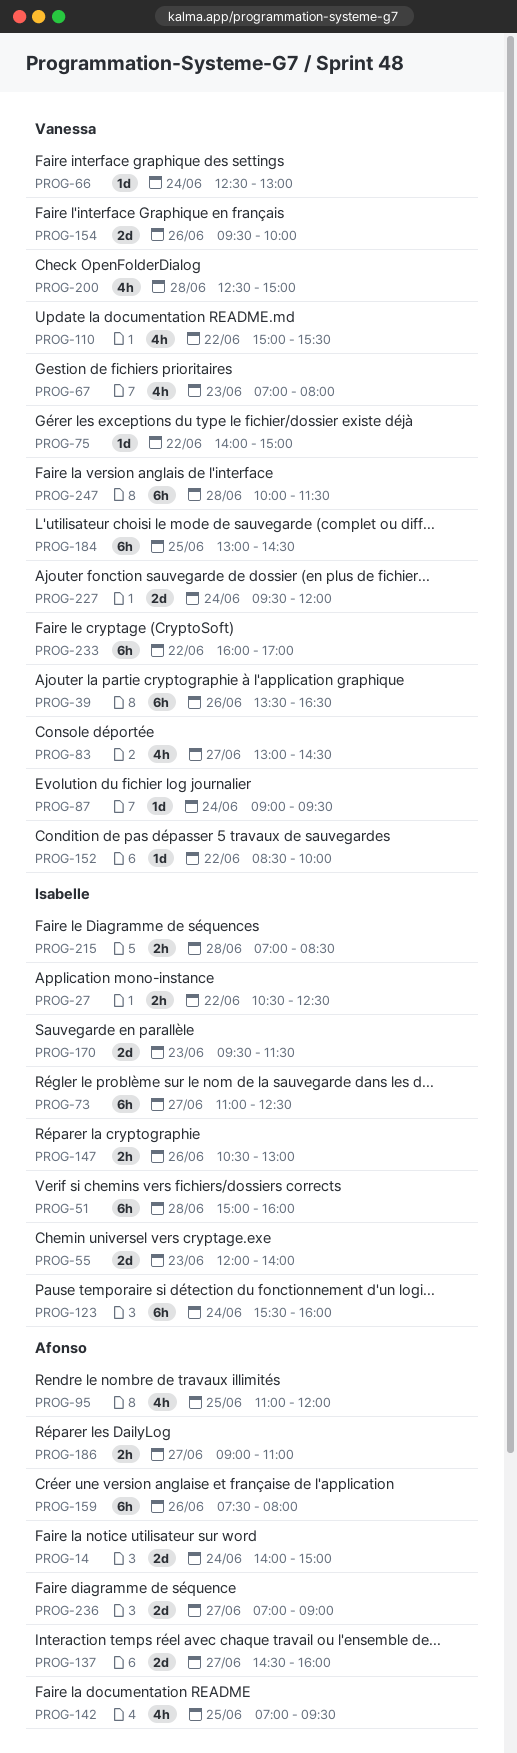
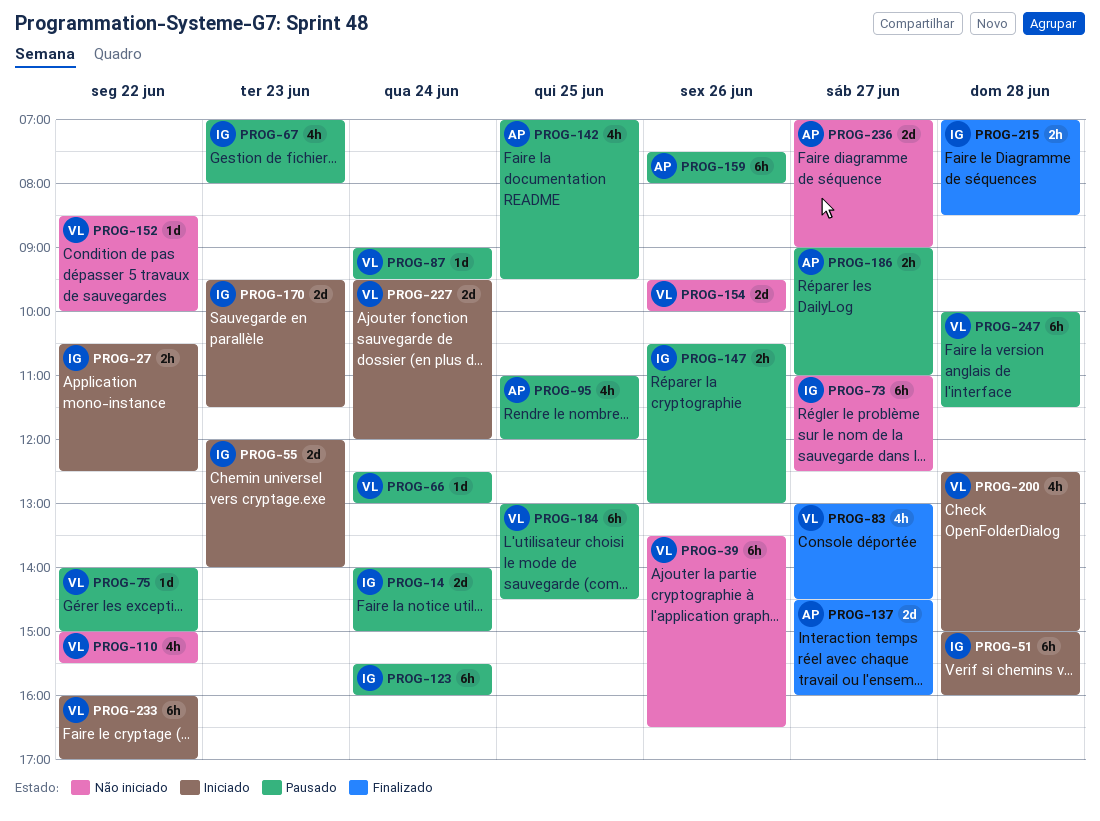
PROG-14, owner: Afonso -> Isabelle
PROG-67, owner: Vanessa -> Isabelle

